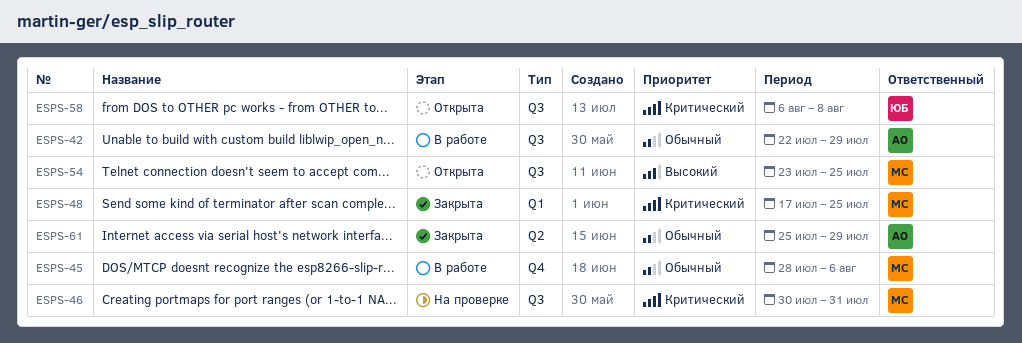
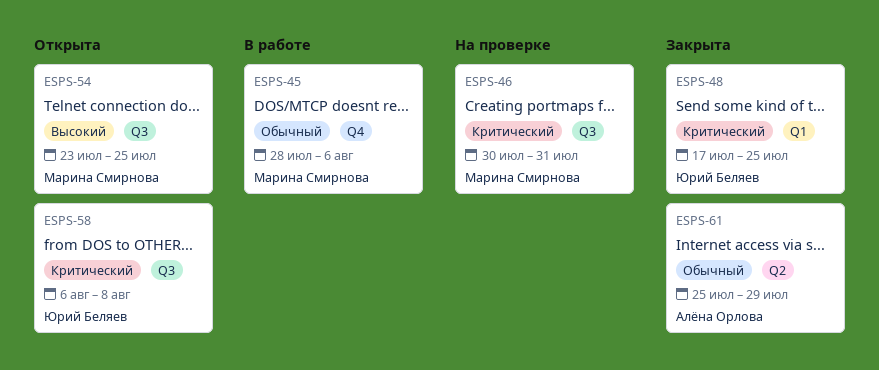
ESPS-42: present -> none
ESPS-48, owner: Марина Смирнова -> Юрий Беляев

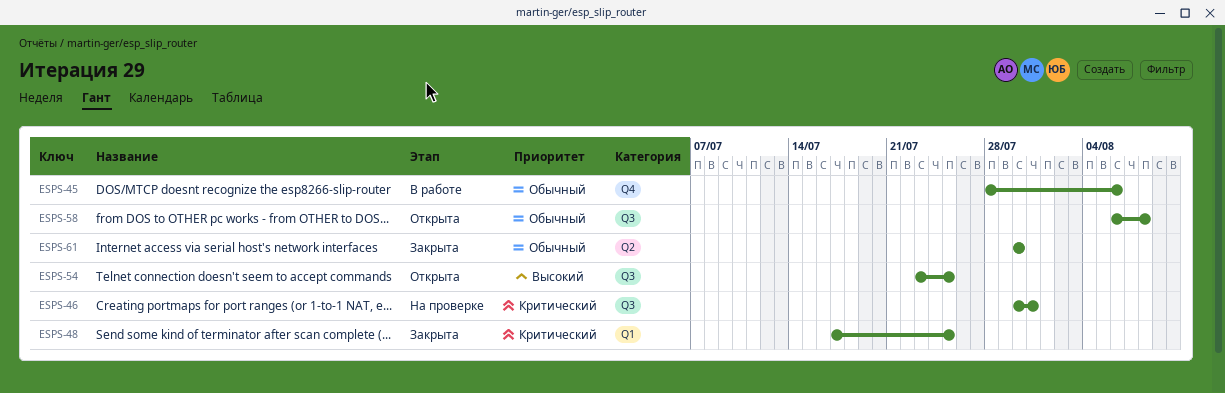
ESPS-58, priority: Критический -> Обычный
ESPS-61, start: Jul 25 -> Jul 30
ESPS-61, due: Jul 29 -> Jul 30

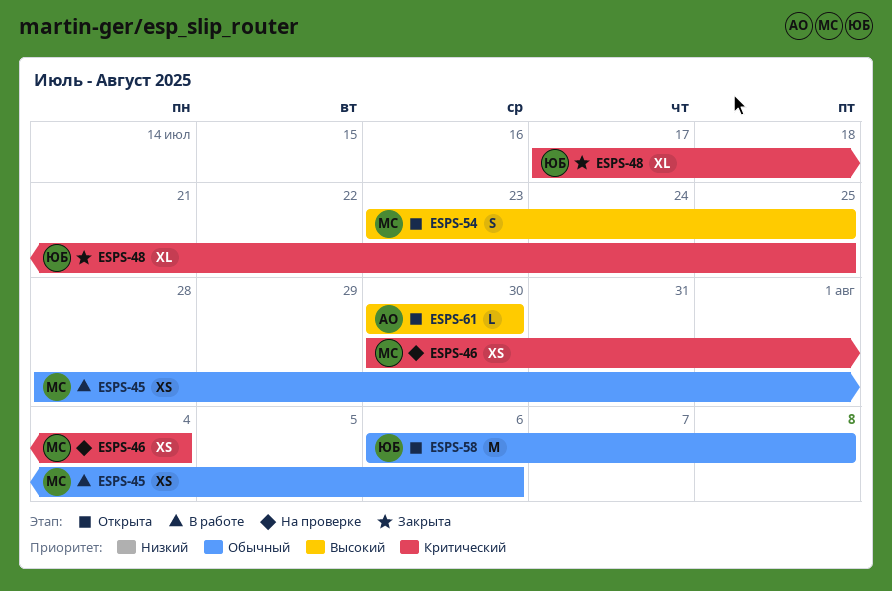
ESPS-46, due: Jul 31 -> Aug 4
ESPS-61, status: Закрыта -> Открыта
ESPS-61, priority: Обычный -> Высокий

